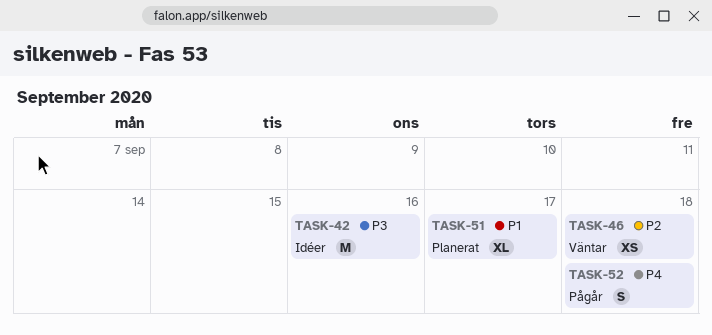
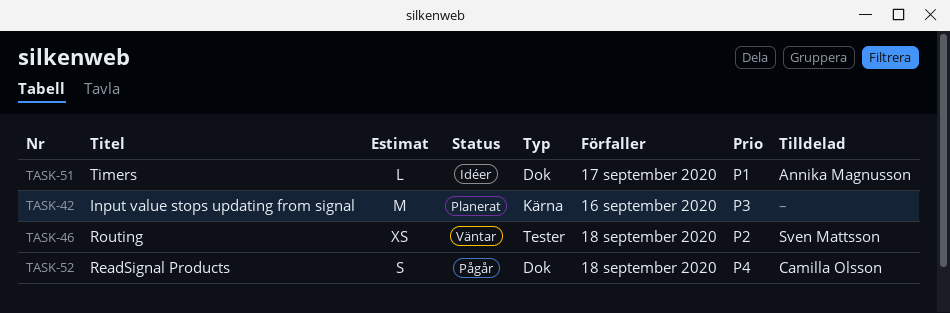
TASK-42, status: Idéer -> Planerat
TASK-51, status: Planerat -> Idéer
TASK-51, estimate: XL -> L

